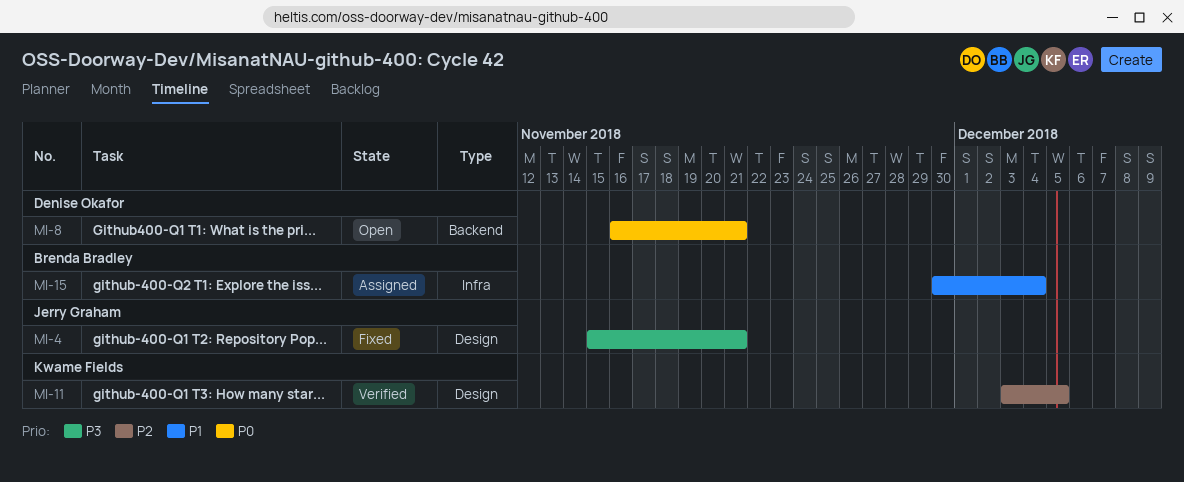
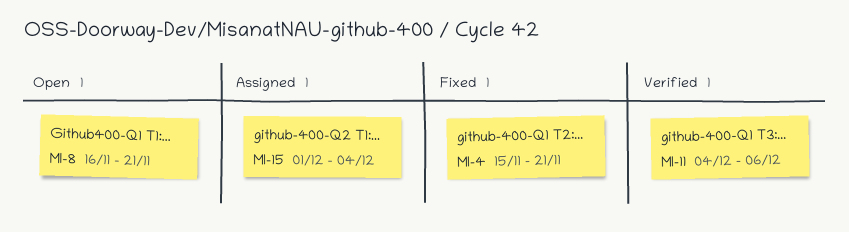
MI-11, start: Dec 3 -> Dec 4
MI-11, due: Dec 5 -> Dec 6
MI-15, start: Nov 30 -> Dec 1

